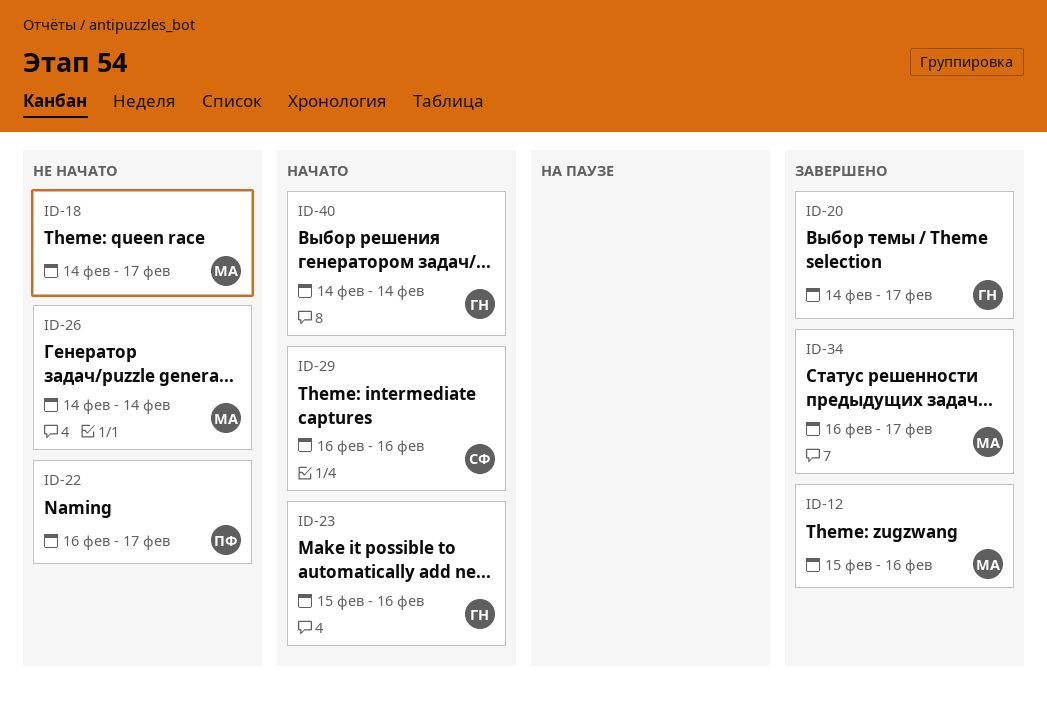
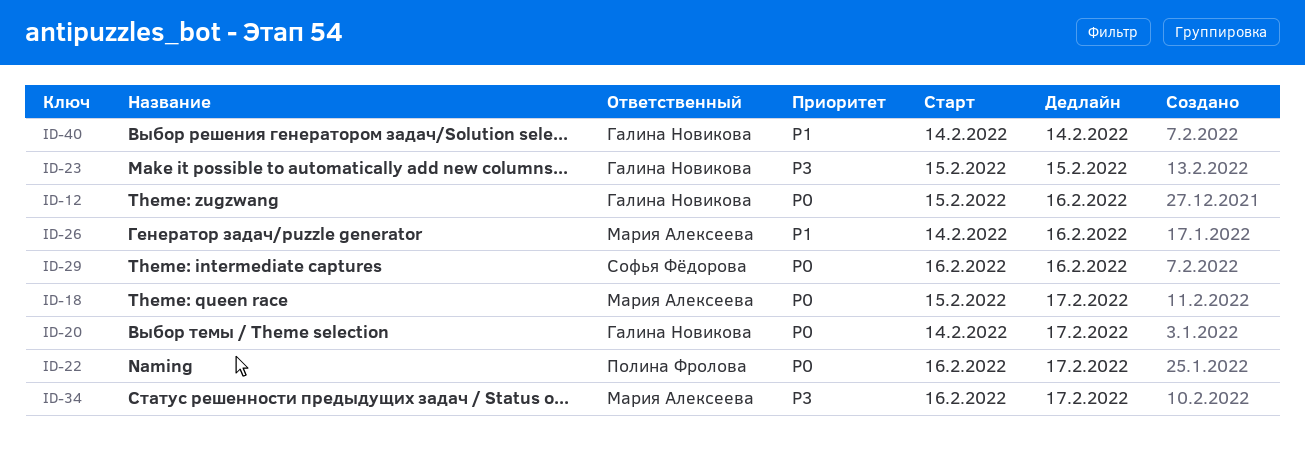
ID-12, owner: Мария Алексеева -> Галина Новикова
ID-18, start: Feb 14 -> Feb 15
ID-23, due: Feb 16 -> Feb 15
ID-26, due: Feb 14 -> Feb 16

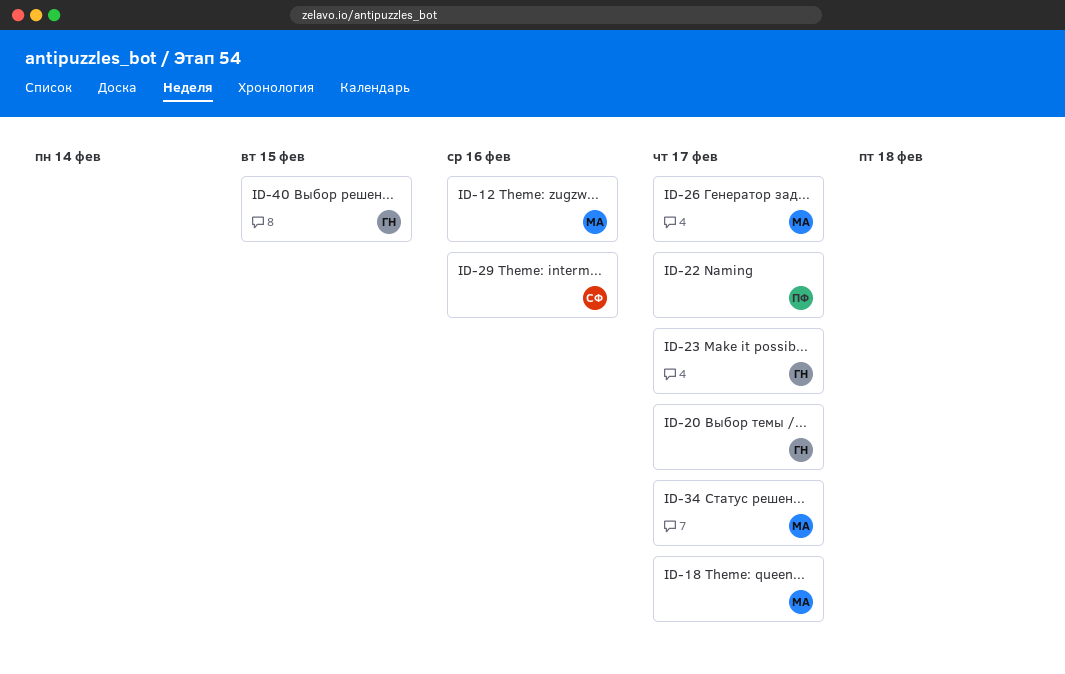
ID-12, owner: Галина Новикова -> Мария Алексеева
ID-23, due: Feb 15 -> Feb 17
ID-26, due: Feb 16 -> Feb 17
ID-40, due: Feb 14 -> Feb 15

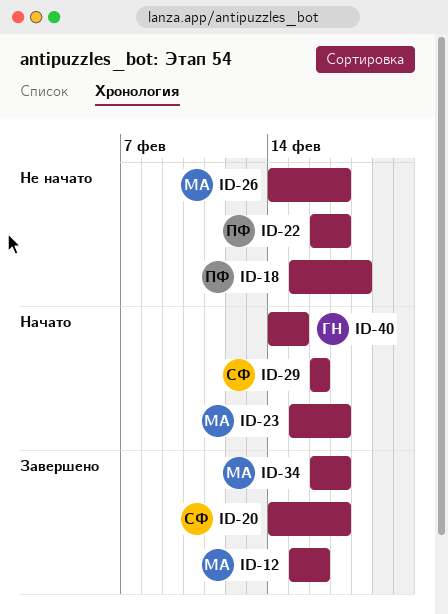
ID-18, owner: МА -> ПФ
ID-18, due: Feb 17 -> Feb 18
ID-20, owner: ГН -> СФ
ID-23, owner: ГН -> МА

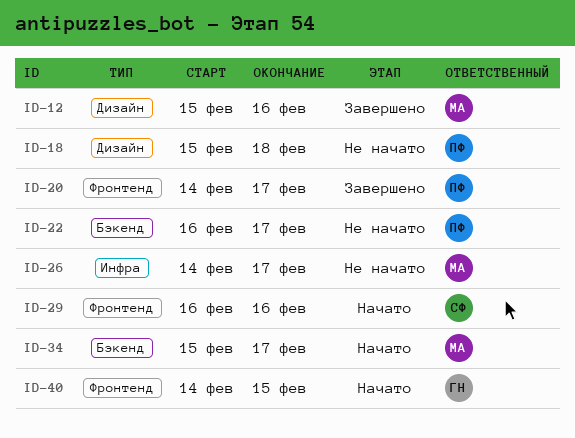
ID-20, owner: СФ -> ПФ
ID-23: present -> none
ID-34, status: Завершено -> Начато
ID-34, start: Feb 16 -> Feb 15

